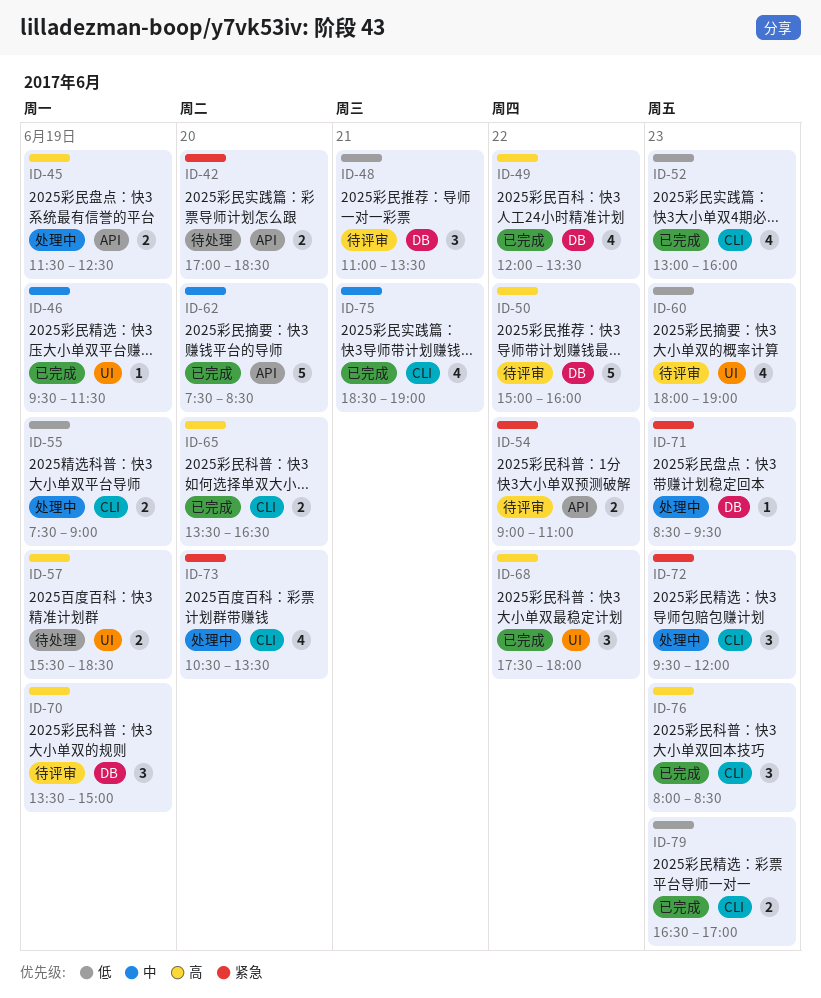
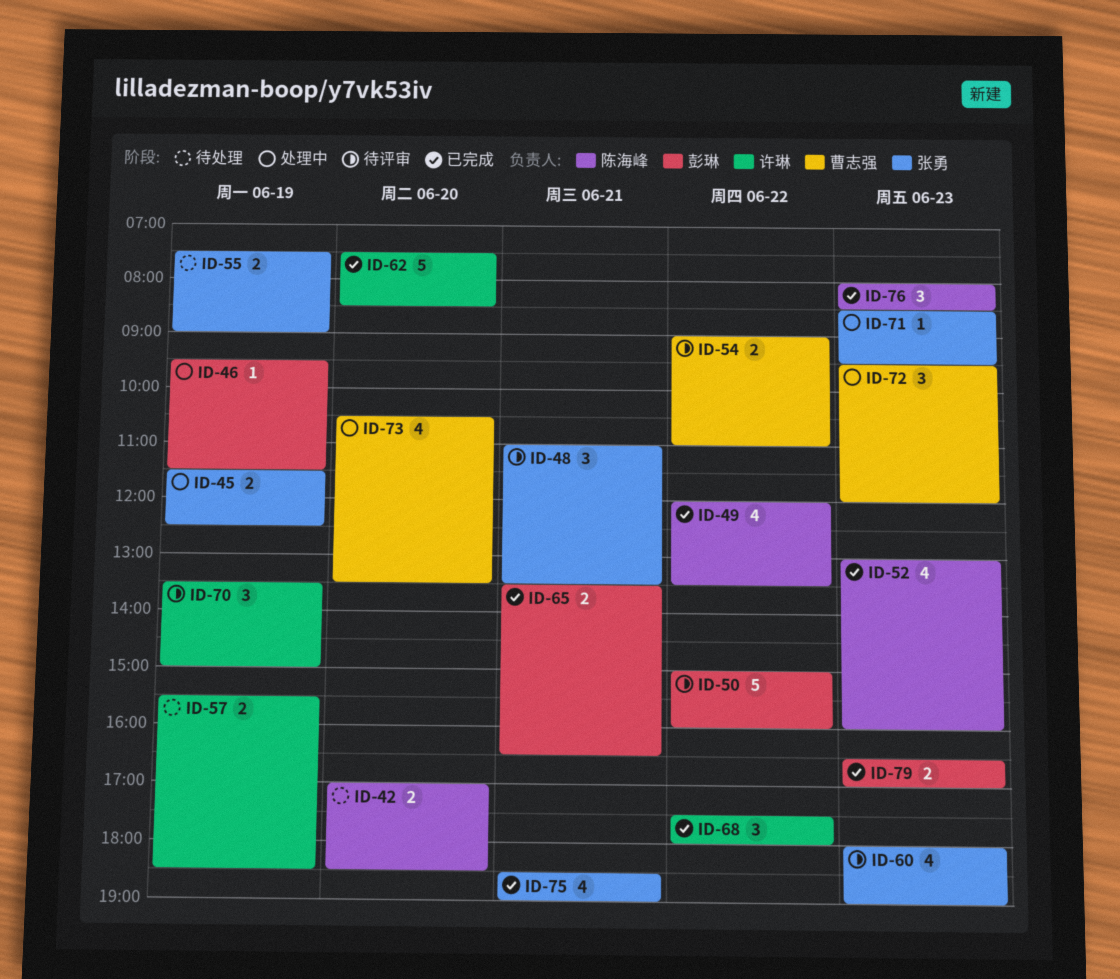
ID-46, status: 已完成 -> 处理中
ID-55, status: 处理中 -> 待处理
ID-65, day: Jun 20 -> Jun 21

